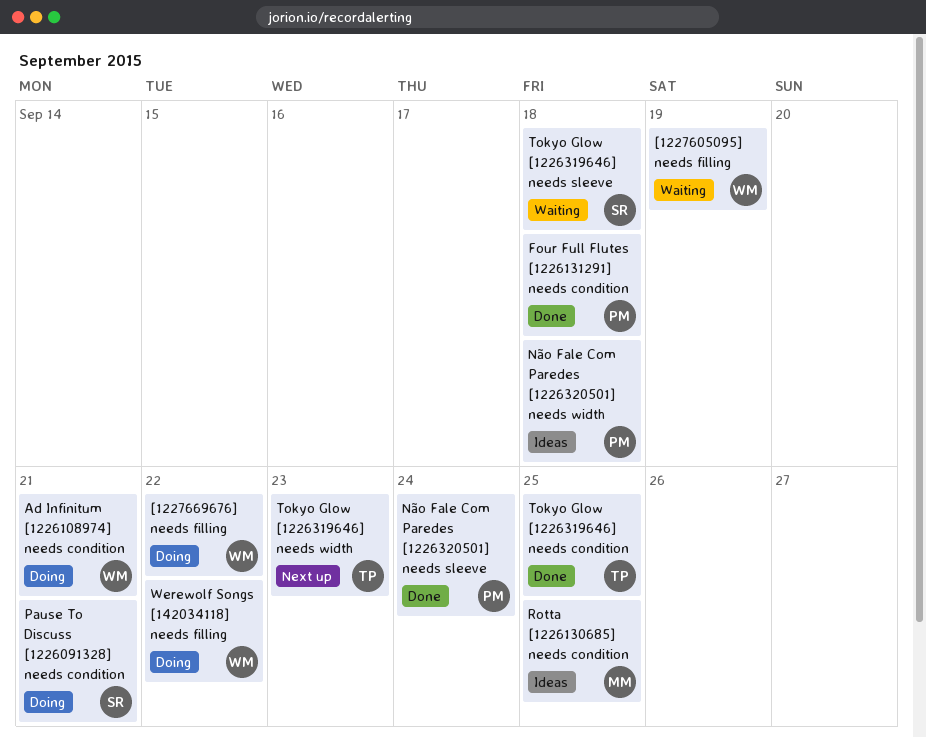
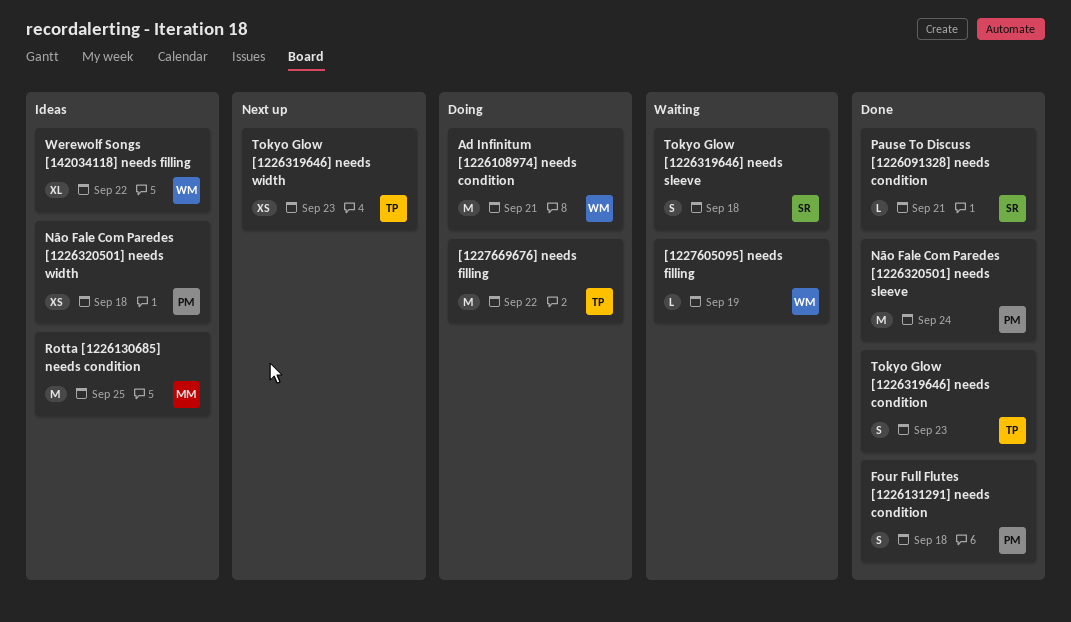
[1227669676] needs filling, owner: WM -> TP
Pause To Discuss [1226091328] needs condition, status: Doing -> Done
Tokyo Glow [1226319646] needs condition, due: Sep 25 -> Sep 23
Werewolf Songs [142034118] needs filling, status: Doing -> Ideas

